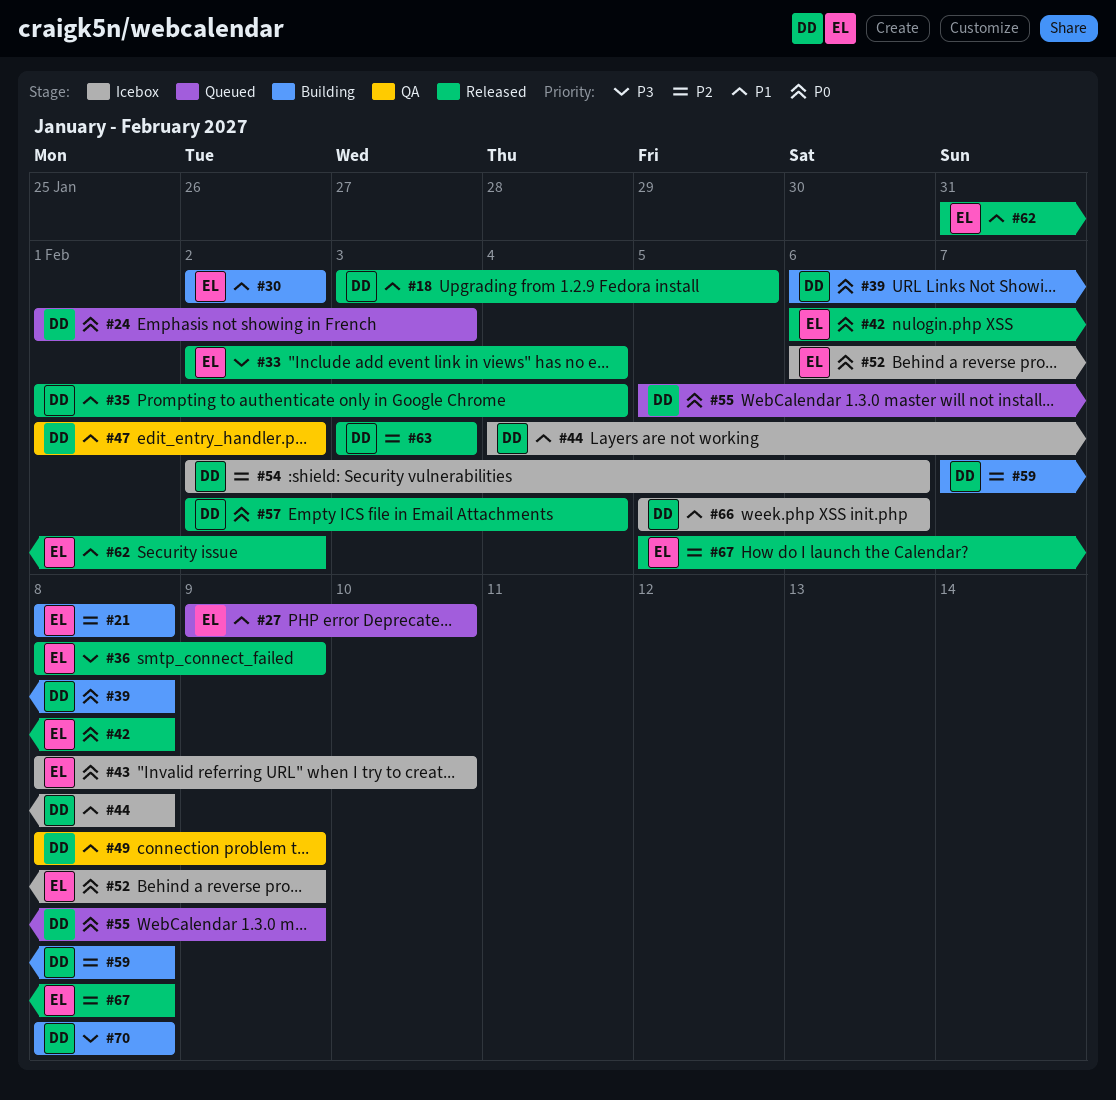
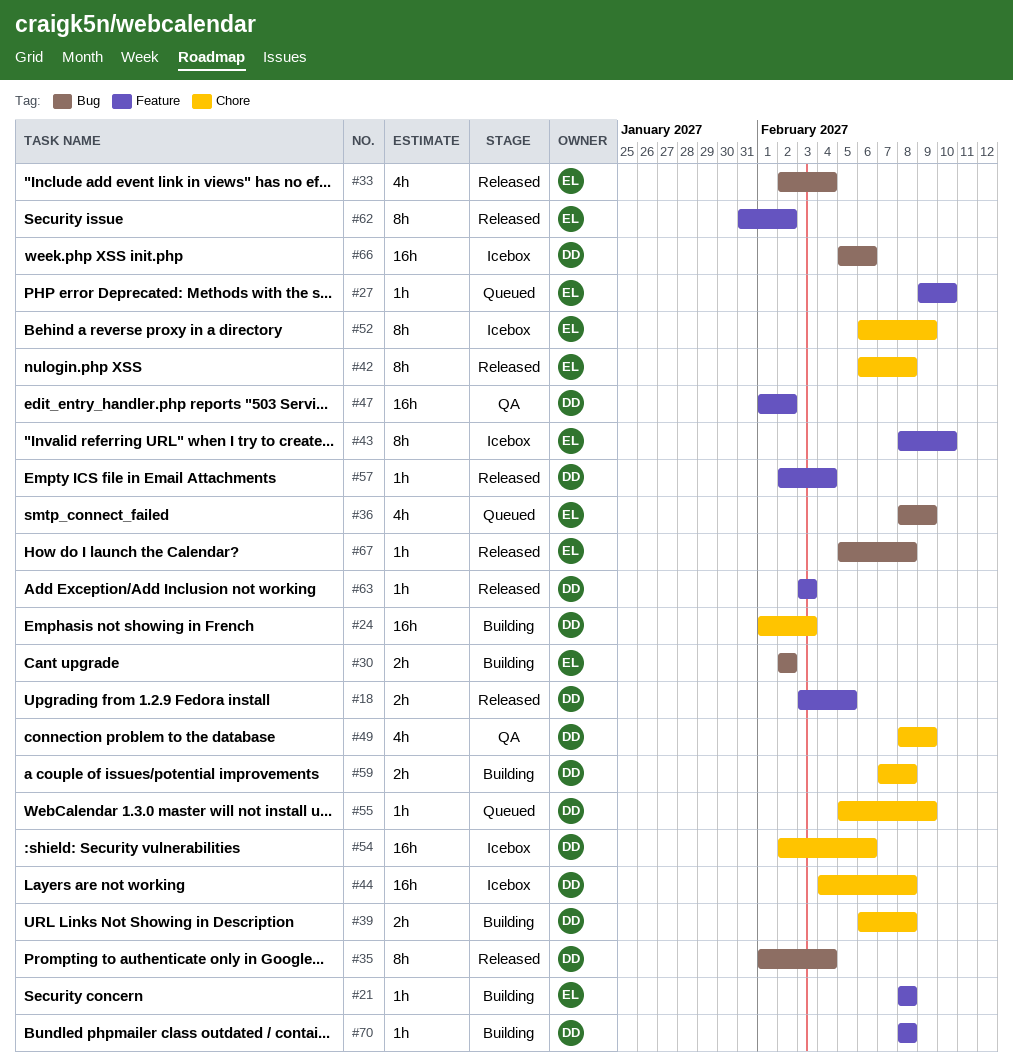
#24, status: Queued -> Building
#36, status: Released -> Queued

